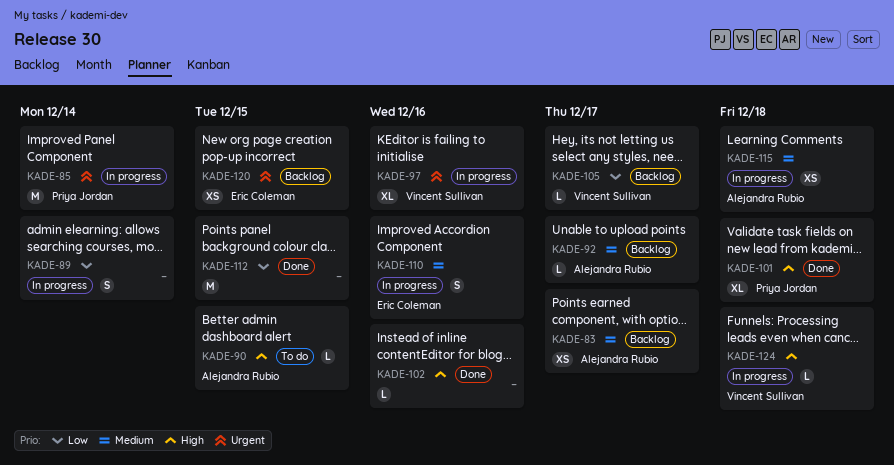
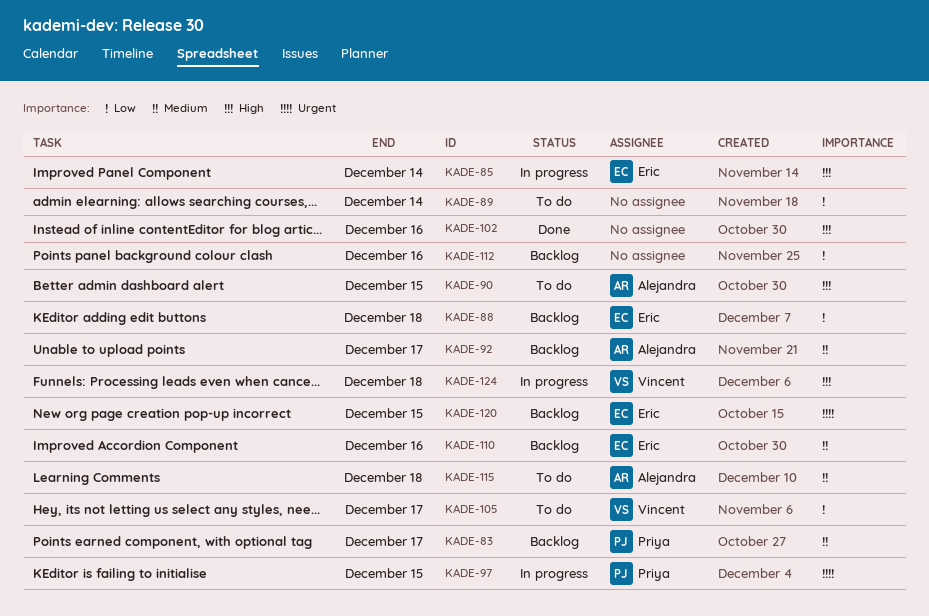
KADE-83, owner: Alejandra Rubio -> Priya Jordan
KADE-85, owner: Priya Jordan -> Eric Coleman
KADE-85, priority: Urgent -> High
KADE-88: none -> present
KADE-89, status: In progress -> To do
KADE-97, owner: Vincent Sullivan -> Priya Jordan
KADE-97, due: Dec 16 -> Dec 15
KADE-101: present -> none
KADE-105, status: Backlog -> To do
KADE-110, status: In progress -> Backlog
KADE-112, status: Done -> Backlog
KADE-112, due: Dec 15 -> Dec 16
KADE-115, status: In progress -> To do

